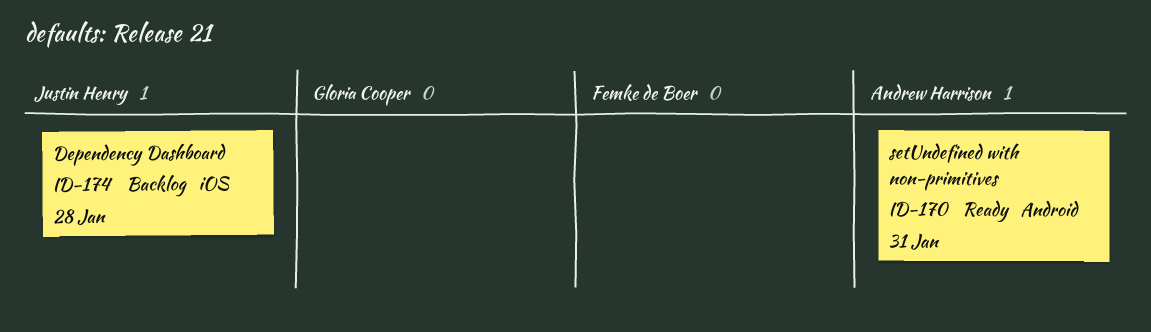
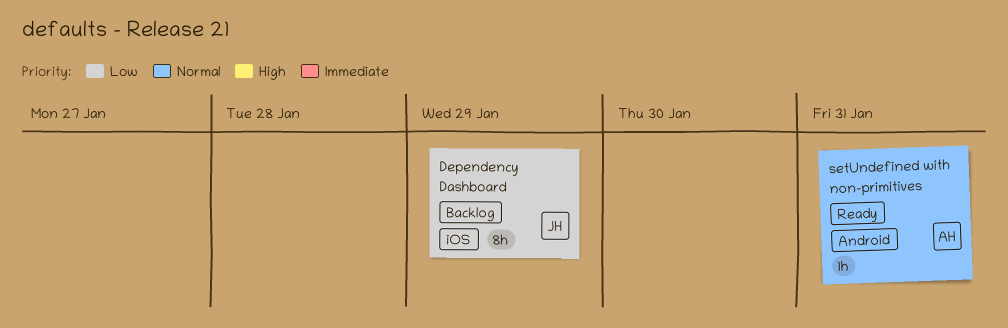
Dependency Dashboard, due: Jan 28 -> Jan 29

